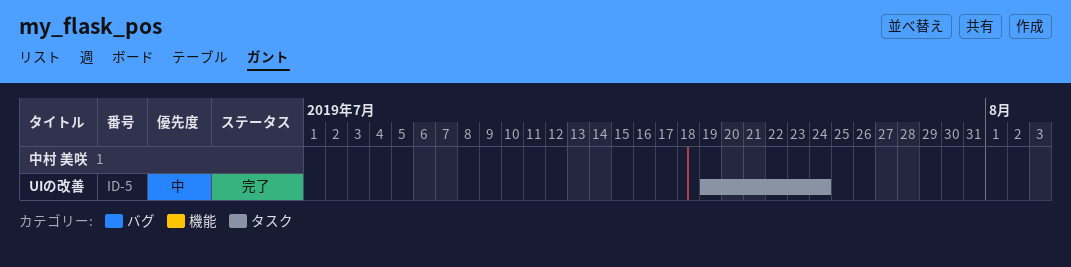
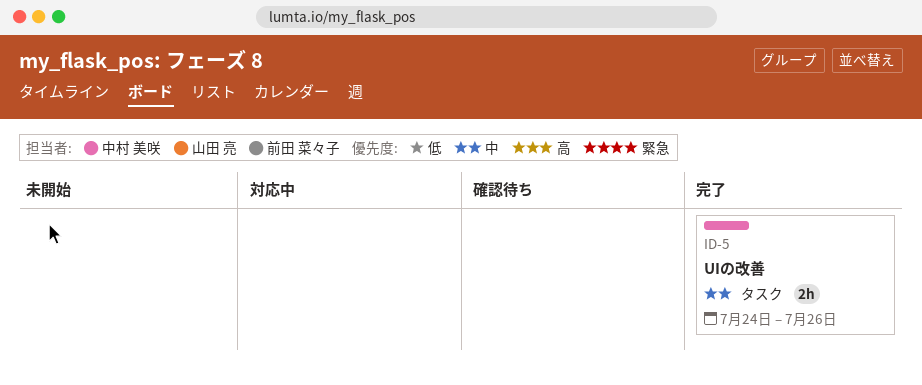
ID-5, start: Jul 19 -> Jul 24
ID-5, due: Jul 24 -> Jul 26

